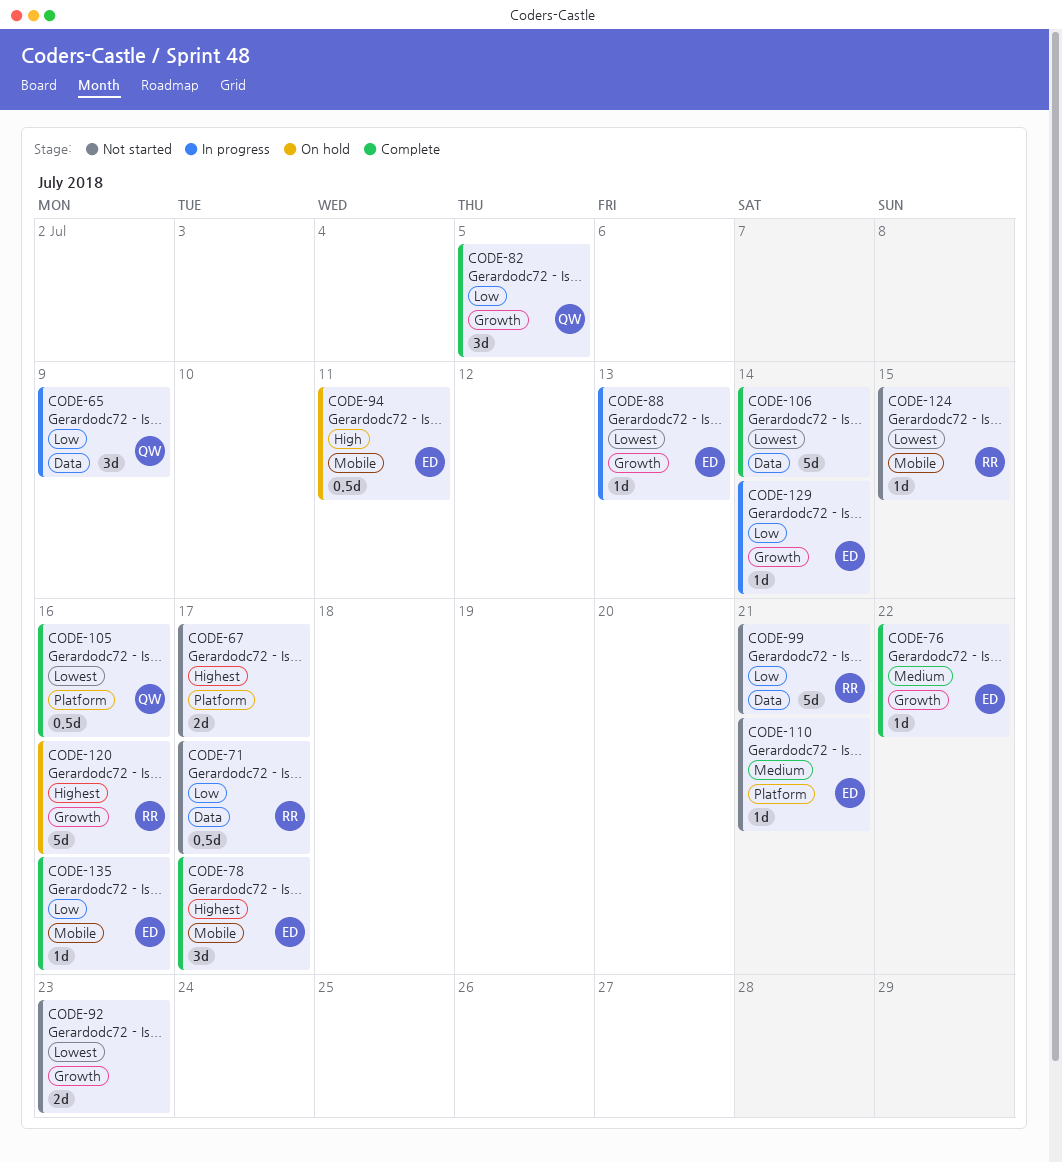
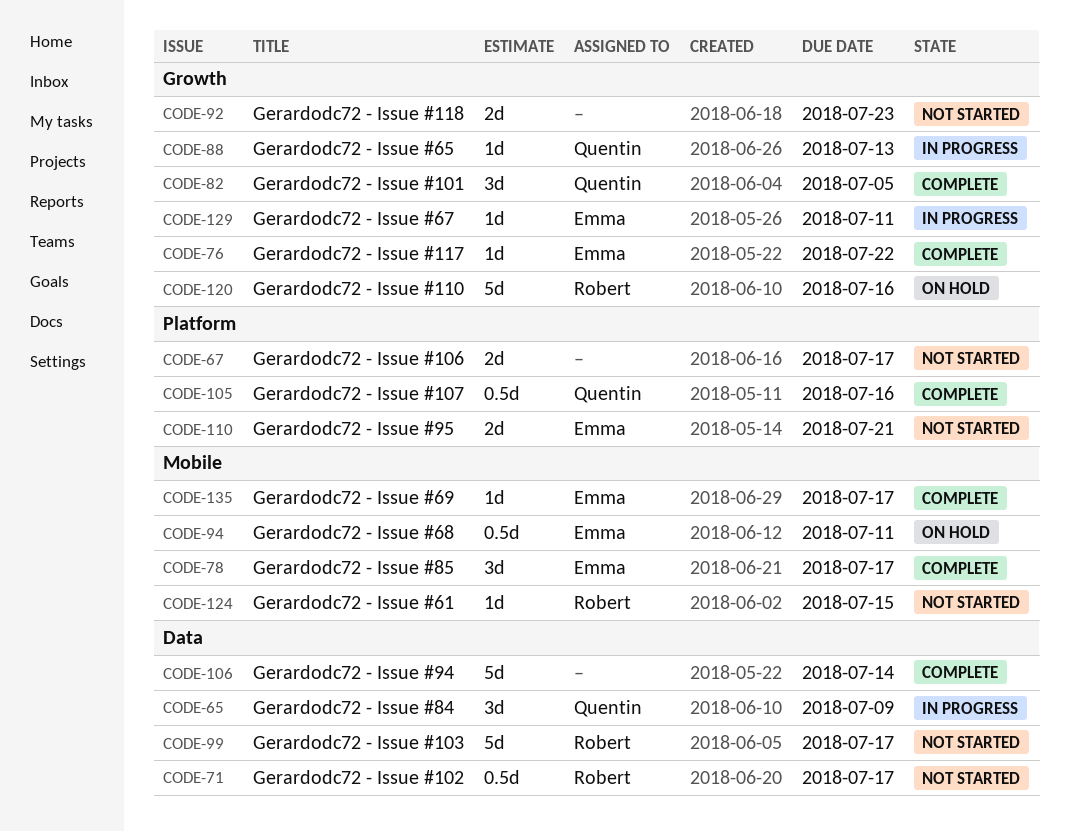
CODE-88, owner: Emma -> Quentin
CODE-99, due: Jul 21 -> Jul 17
CODE-110, estimate: 1d -> 2d
CODE-129, due: Jul 14 -> Jul 11
CODE-135, due: Jul 16 -> Jul 17

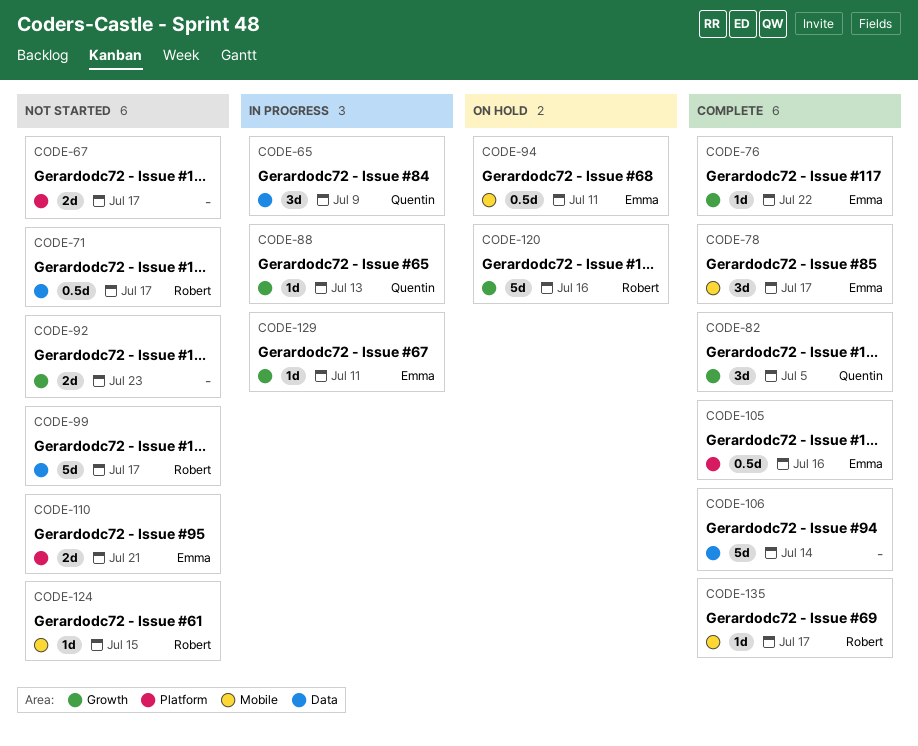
CODE-105, owner: Quentin -> Emma
CODE-135, owner: Emma -> Robert

